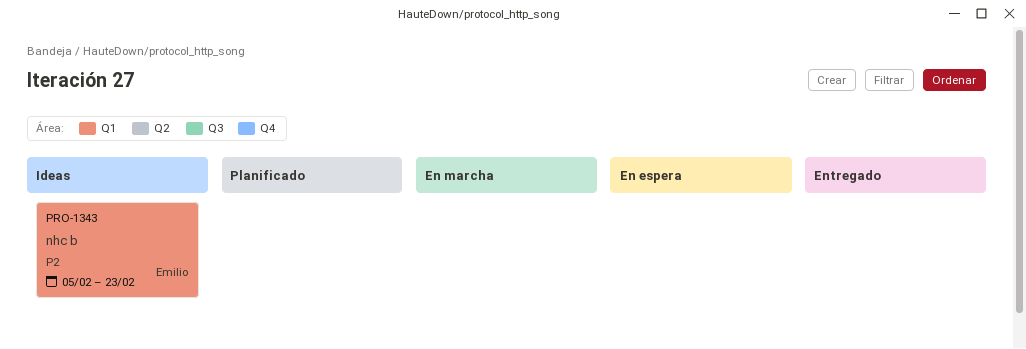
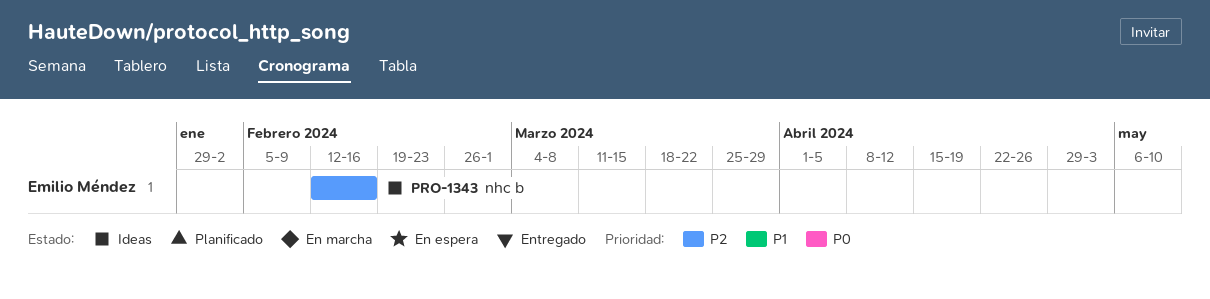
PRO-1343, start: Feb 5 -> Feb 12
PRO-1343, due: Feb 23 -> Feb 16

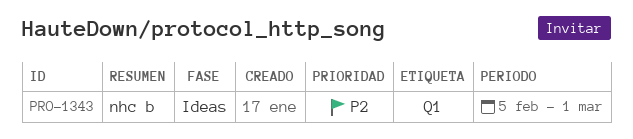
PRO-1343, start: Feb 12 -> Feb 5
PRO-1343, due: Feb 16 -> Mar 1

